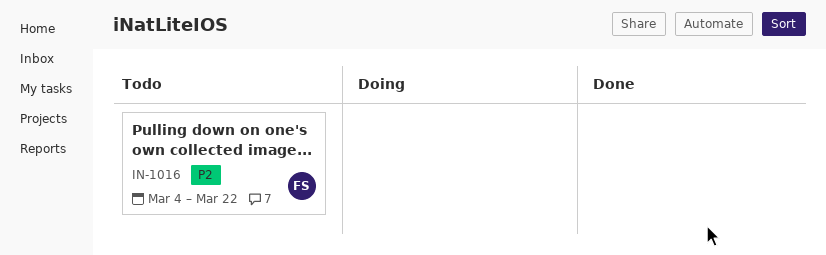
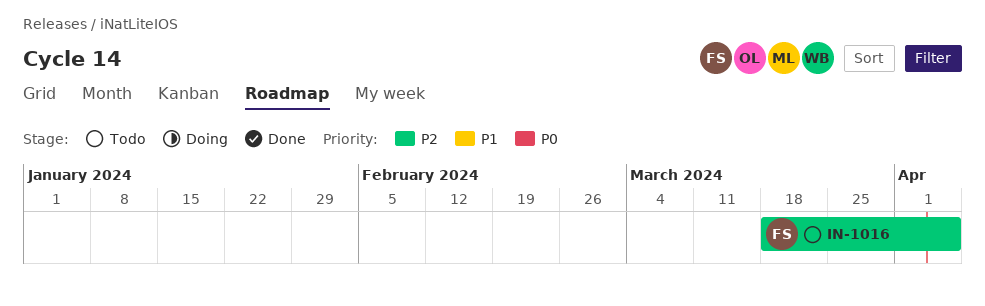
IN-1016, start: Mar 4 -> Mar 18
IN-1016, due: Mar 22 -> Apr 5

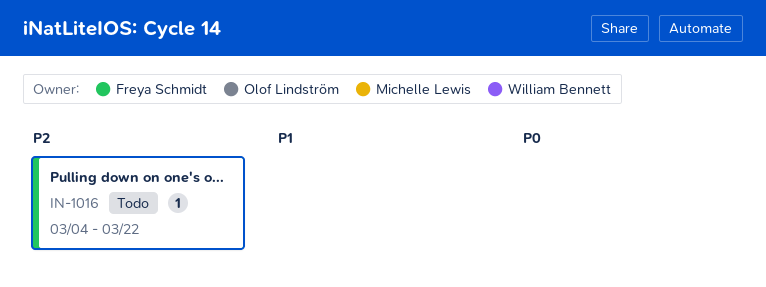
IN-1016, start: Mar 18 -> Mar 4
IN-1016, due: Apr 5 -> Mar 22

